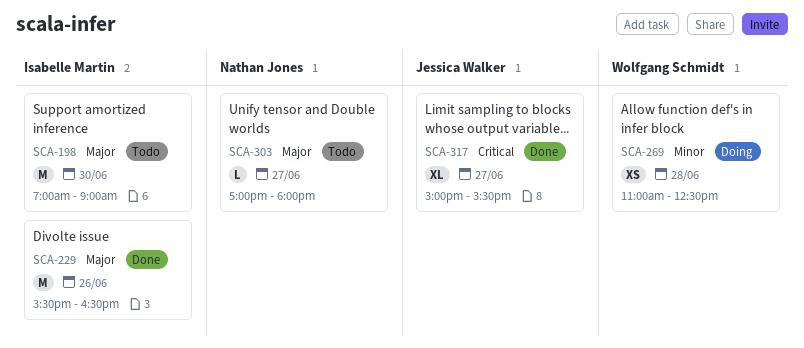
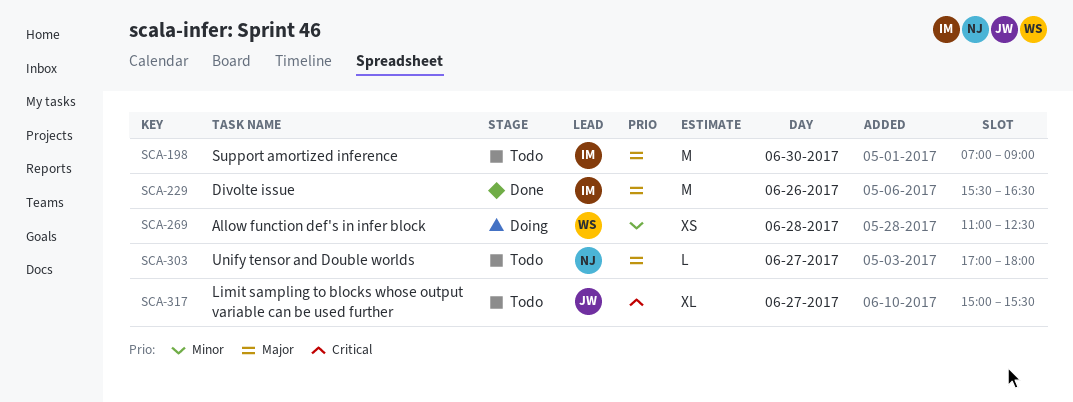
SCA-317, status: Done -> Todo

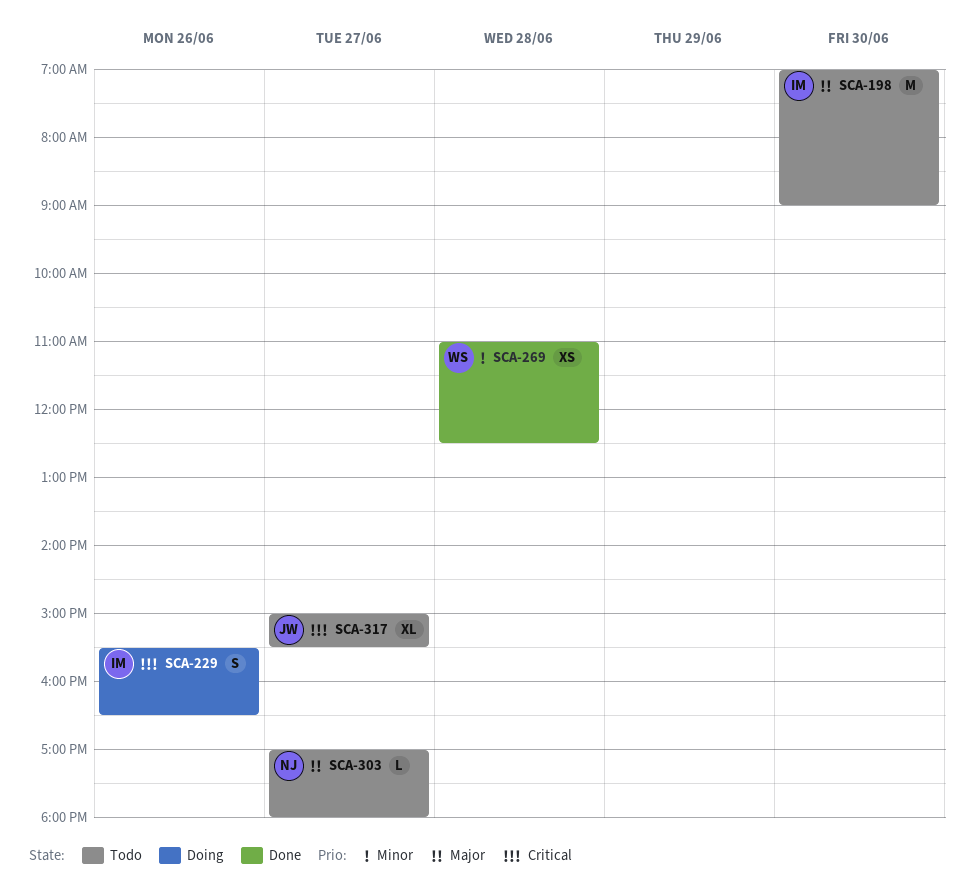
SCA-229, status: Done -> Doing
SCA-229, priority: Major -> Critical
SCA-229, estimate: M -> S
SCA-269, status: Doing -> Done

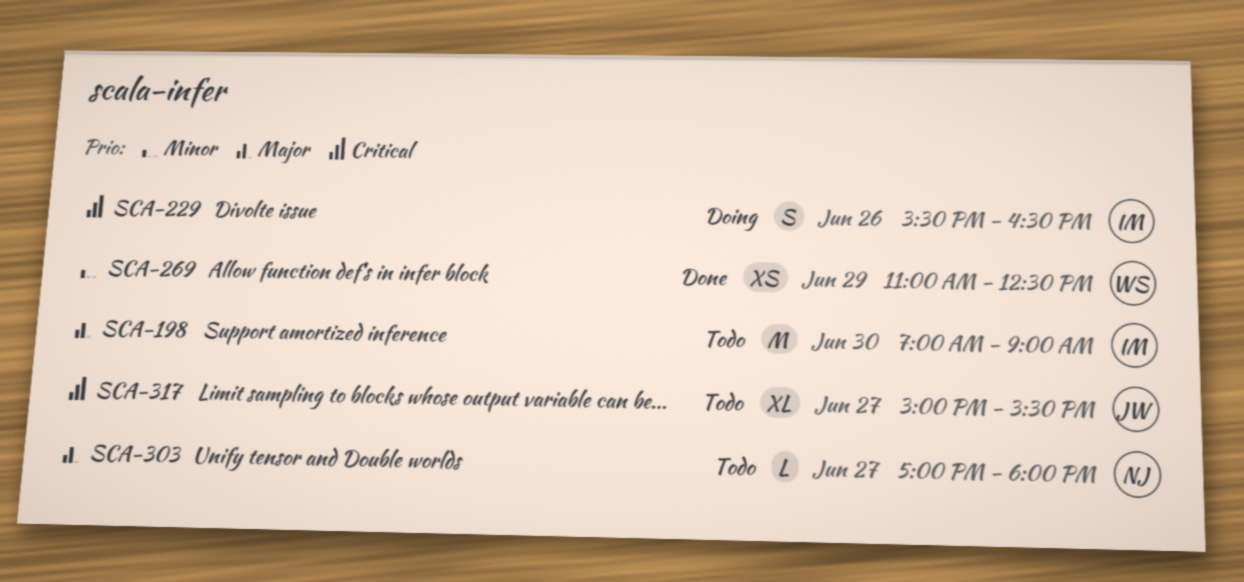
SCA-269, day: Jun 28 -> Jun 29

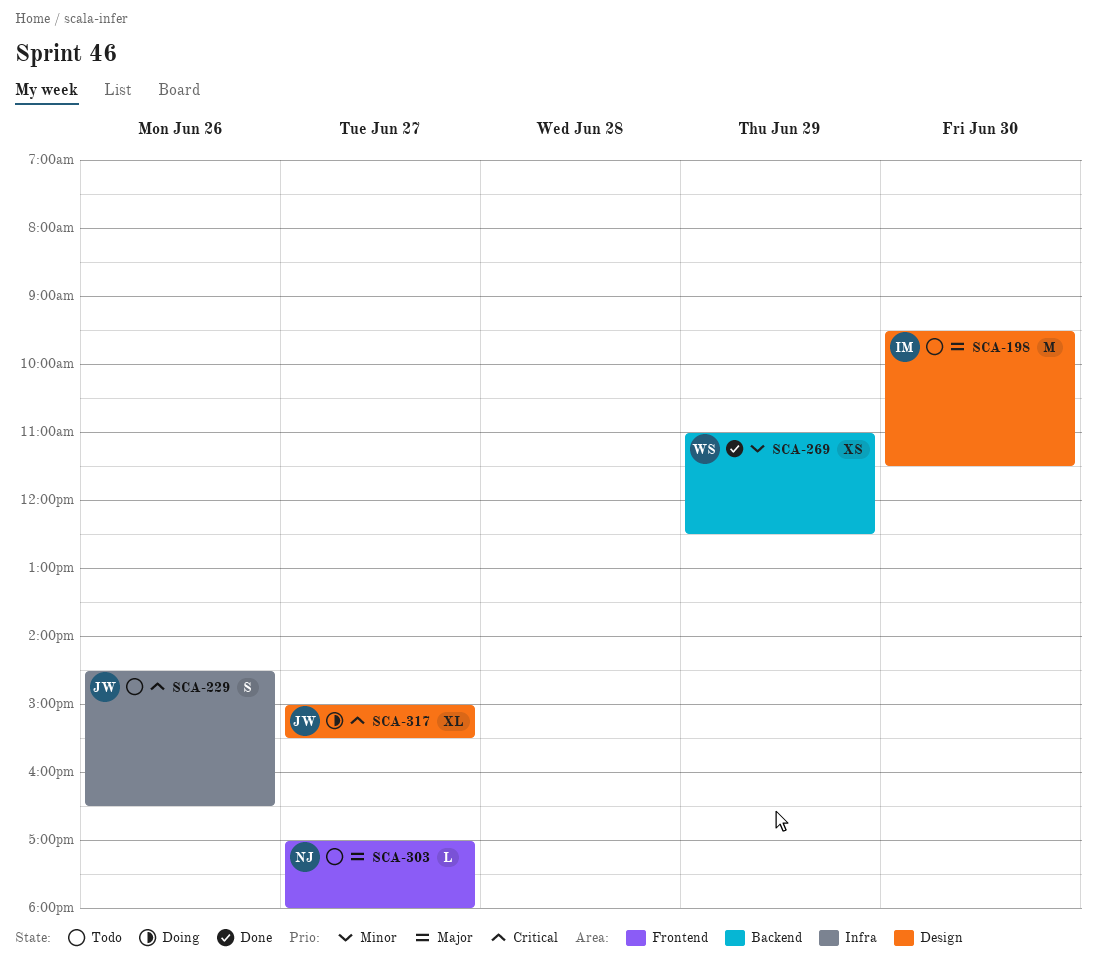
SCA-198, begins: 07:00 -> 09:30
SCA-198, ends: 09:00 -> 11:30
SCA-229, status: Doing -> Todo
SCA-229, owner: IM -> JW
SCA-229, begins: 15:30 -> 14:30
SCA-317, status: Todo -> Doing

